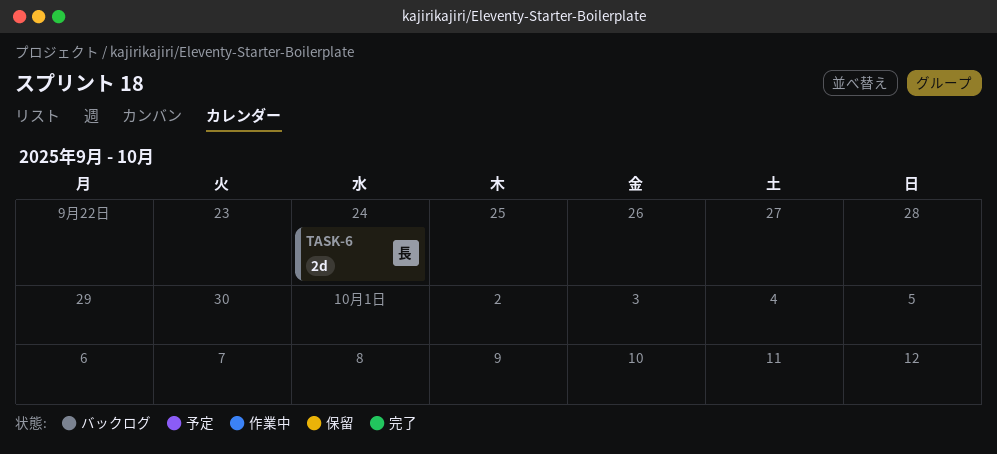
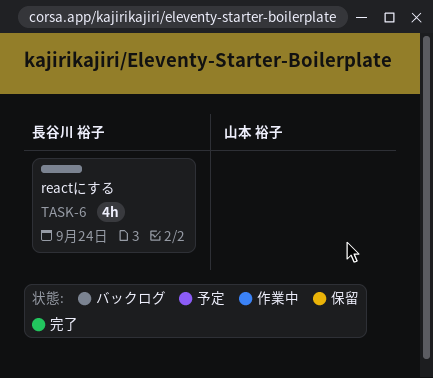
TASK-6, estimate: 2d -> 4h

